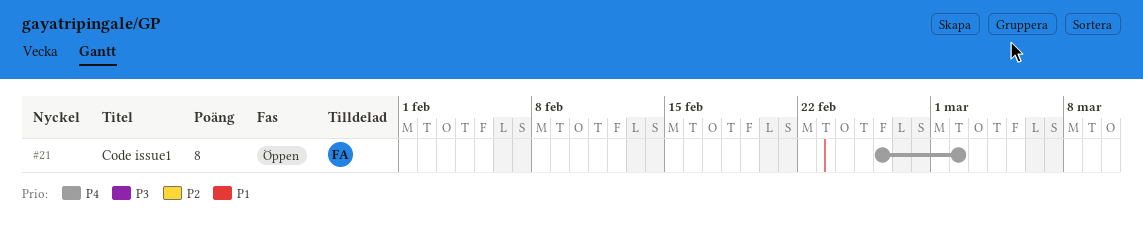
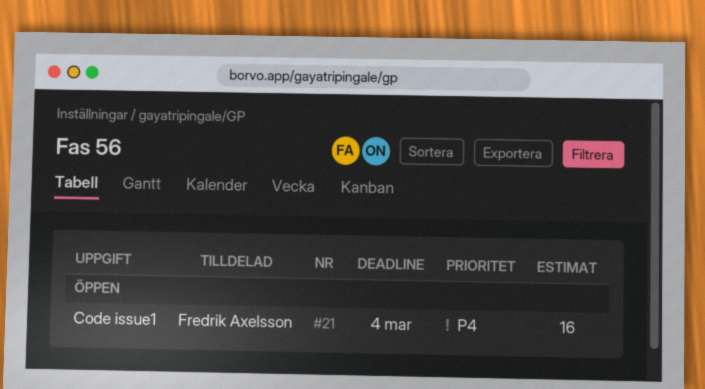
#21, estimate: 8 -> 16
#21, due: Mar 2 -> Mar 4

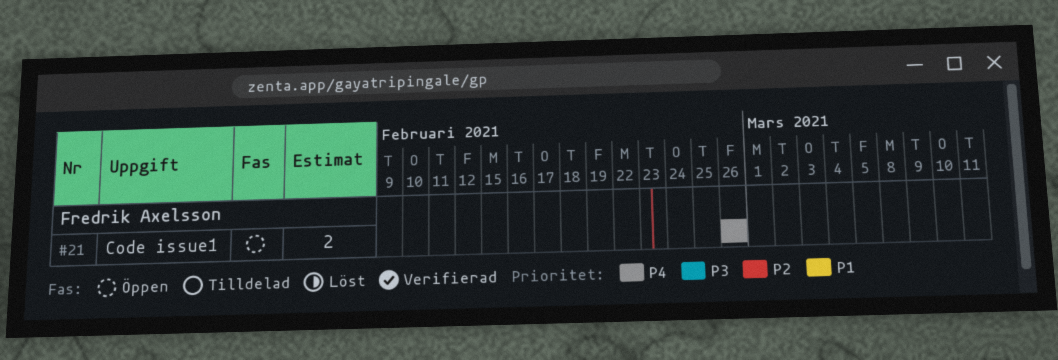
#21, estimate: 16 -> 2
#21, due: Mar 4 -> Feb 26

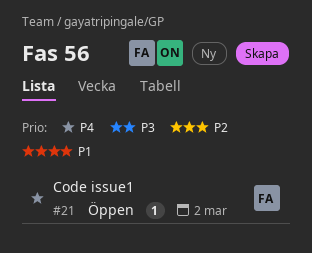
#21, estimate: 2 -> 1
#21, due: Feb 26 -> Mar 2

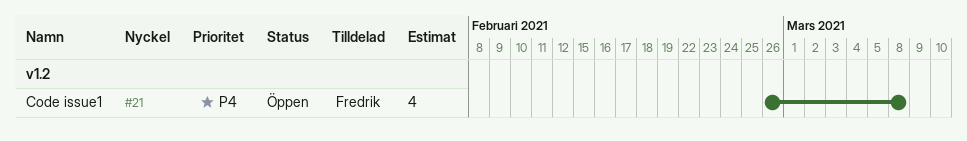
#21, estimate: 1 -> 4
#21, due: Mar 2 -> Mar 8

